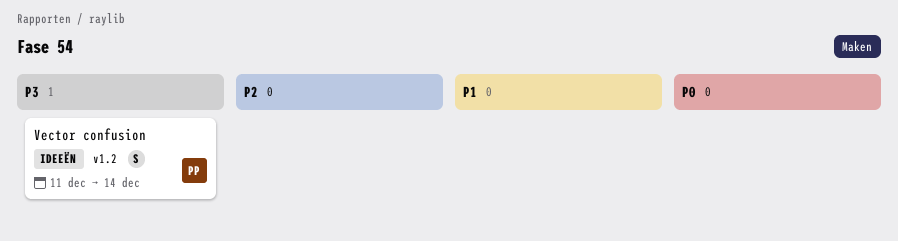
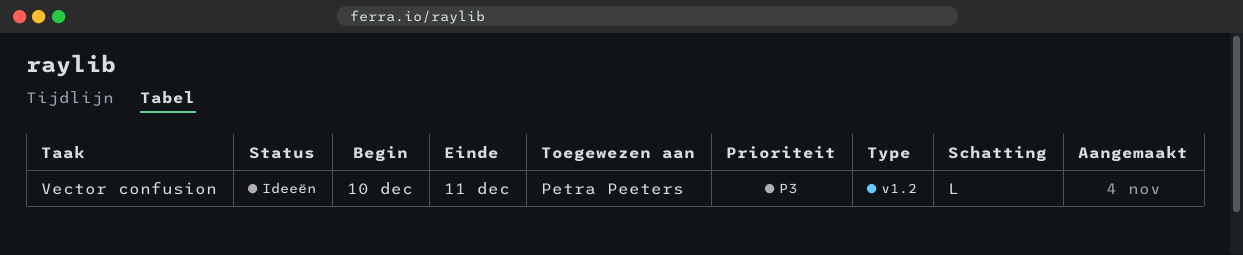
Vector confusion, estimate: S -> L
Vector confusion, start: Dec 11 -> Dec 10
Vector confusion, due: Dec 14 -> Dec 11

